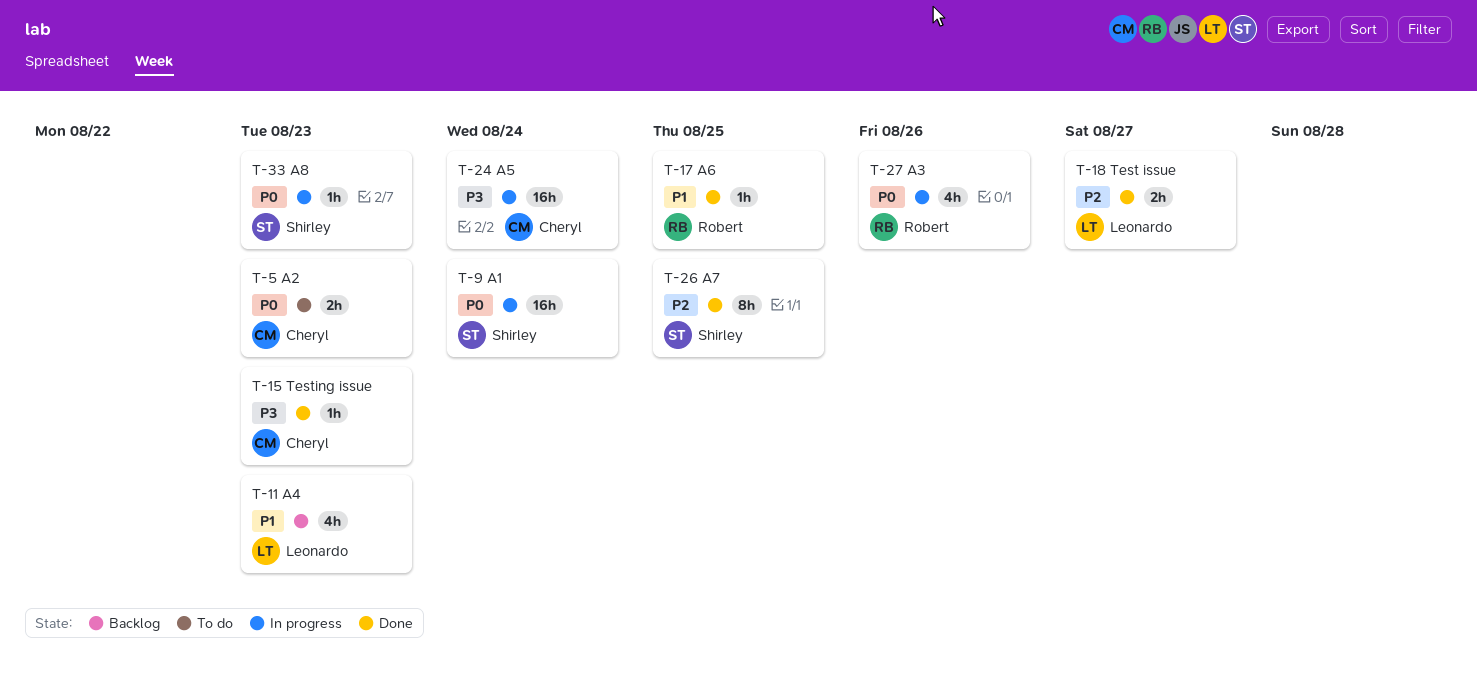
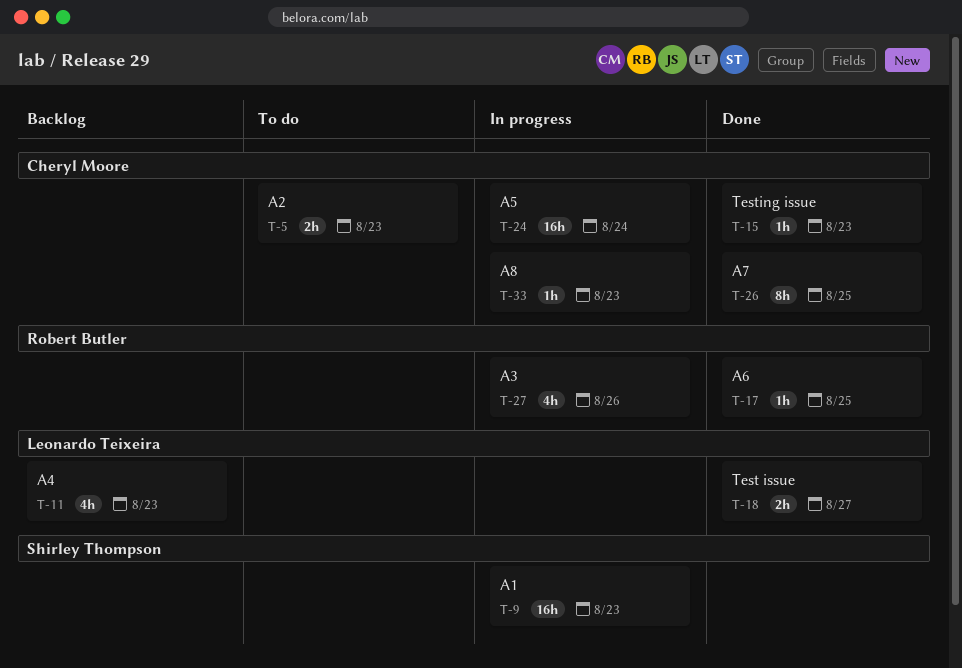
T-9, due: Aug 24 -> Aug 23
T-26, owner: Shirley Thompson -> Cheryl Moore
T-33, owner: Shirley Thompson -> Cheryl Moore

